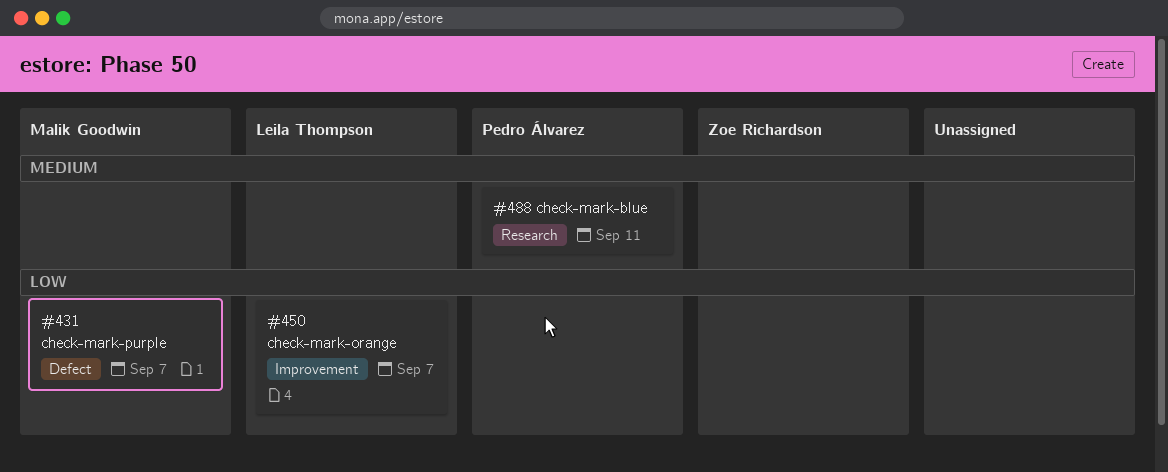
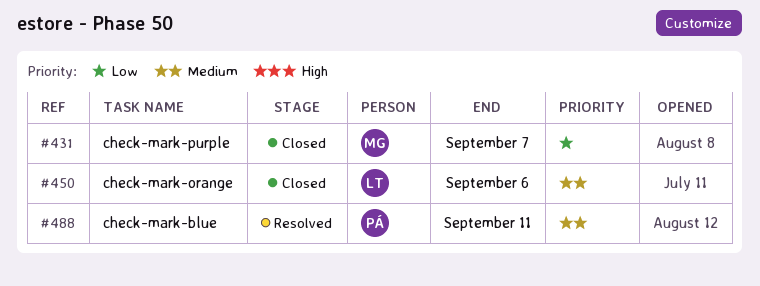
#450, priority: Low -> Medium
#450, due: Sep 7 -> Sep 6

